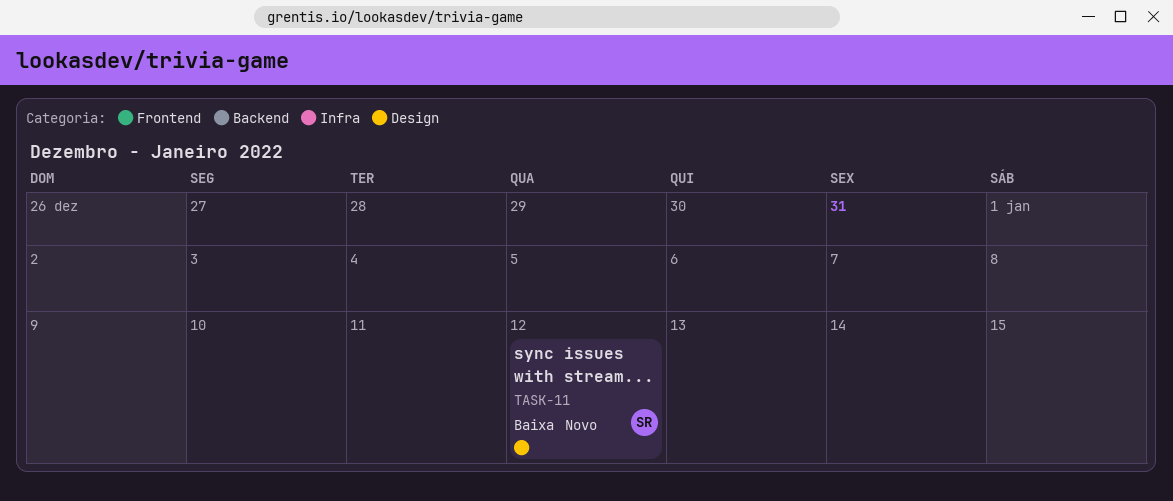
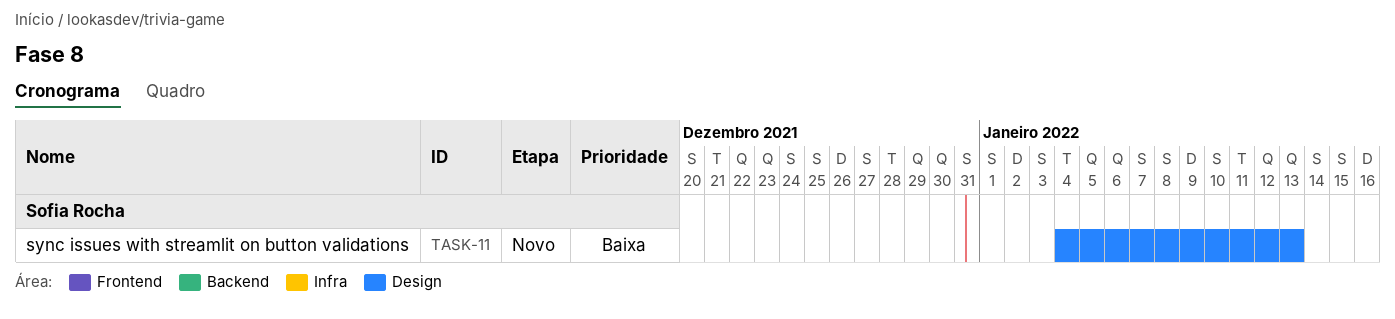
TASK-11, due: Jan 12 -> Jan 13

